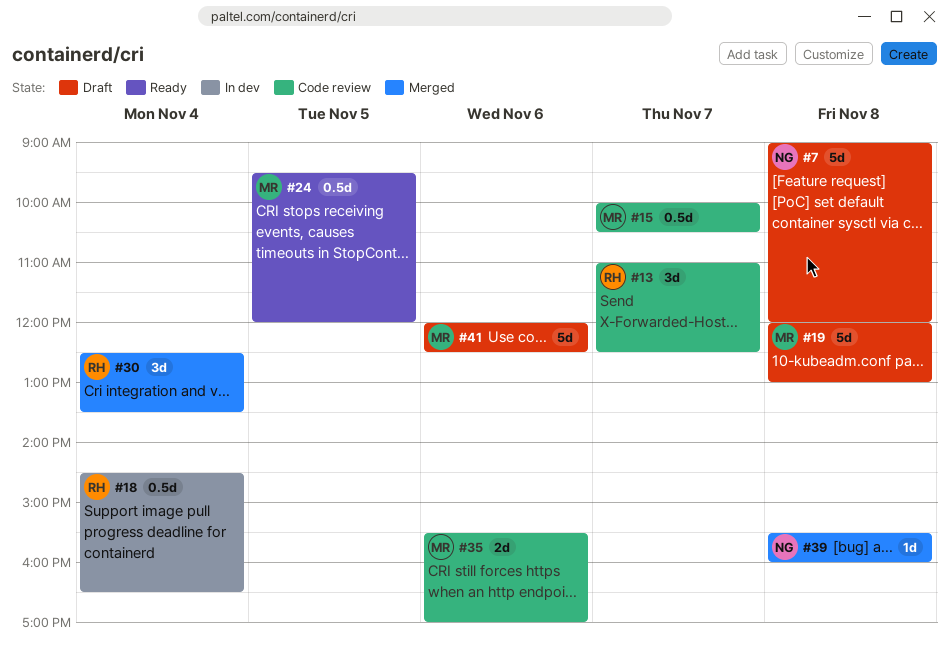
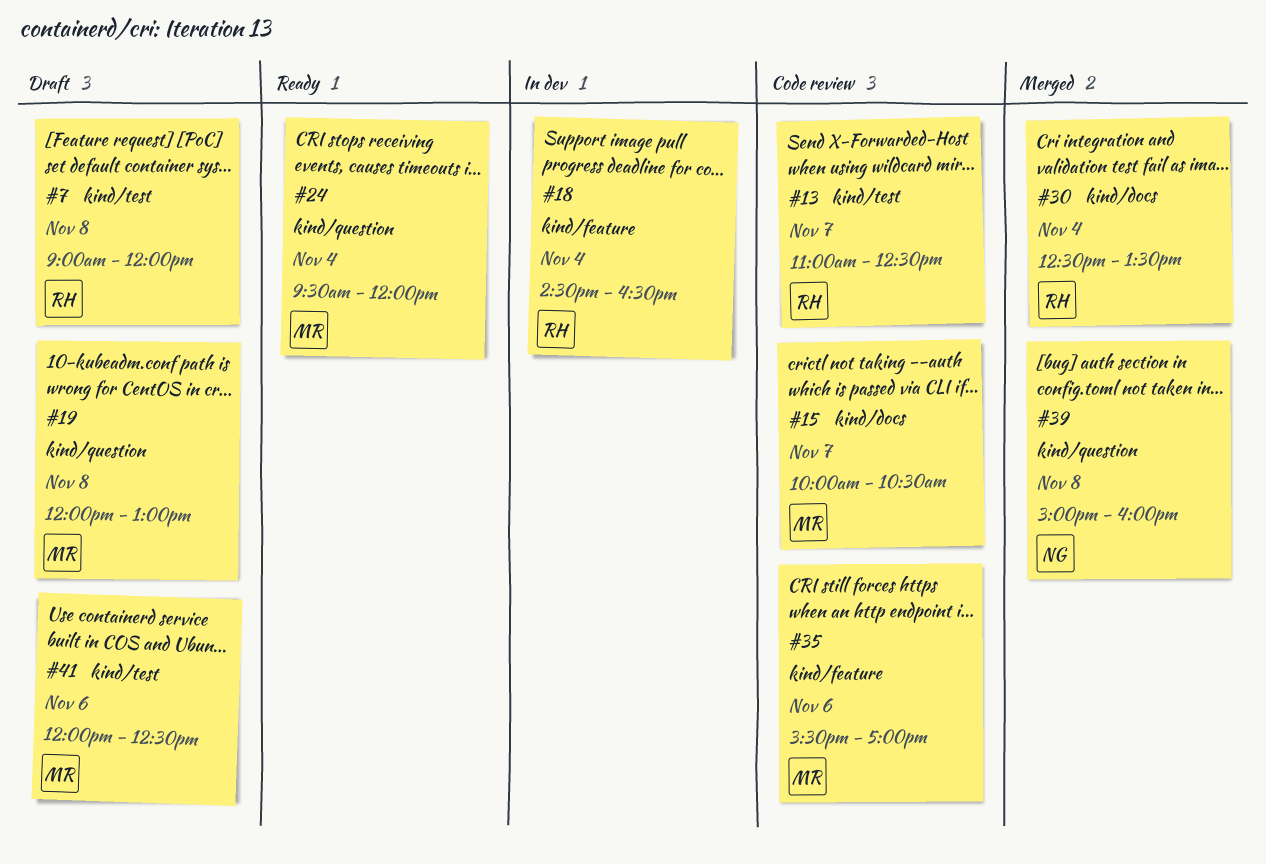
#7, owner: NG -> RH
#24, day: Nov 5 -> Nov 4
#39, begins: 15:30 -> 15:00

